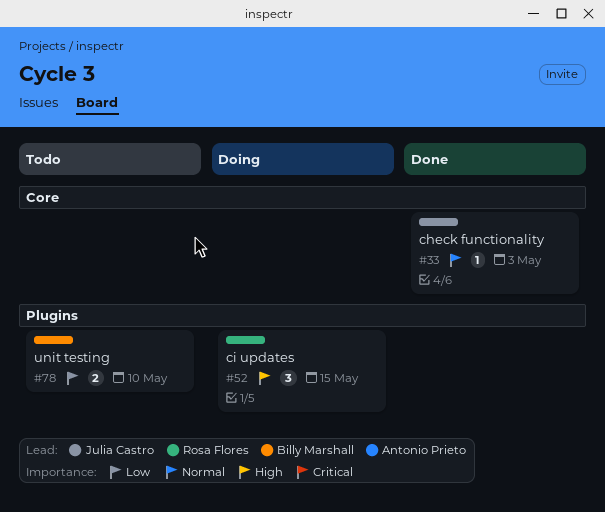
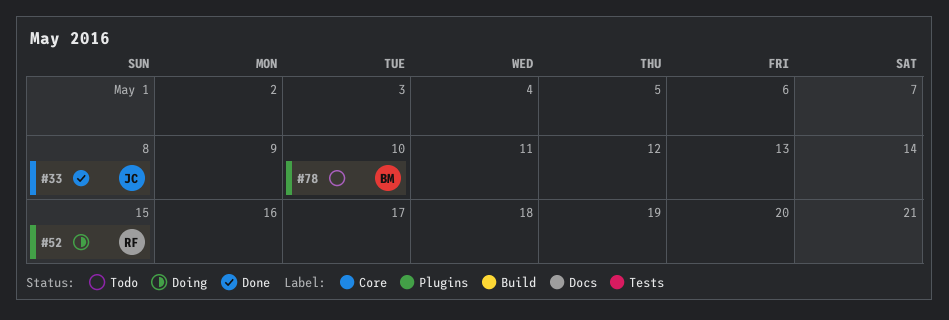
#33, due: May 3 -> May 8

